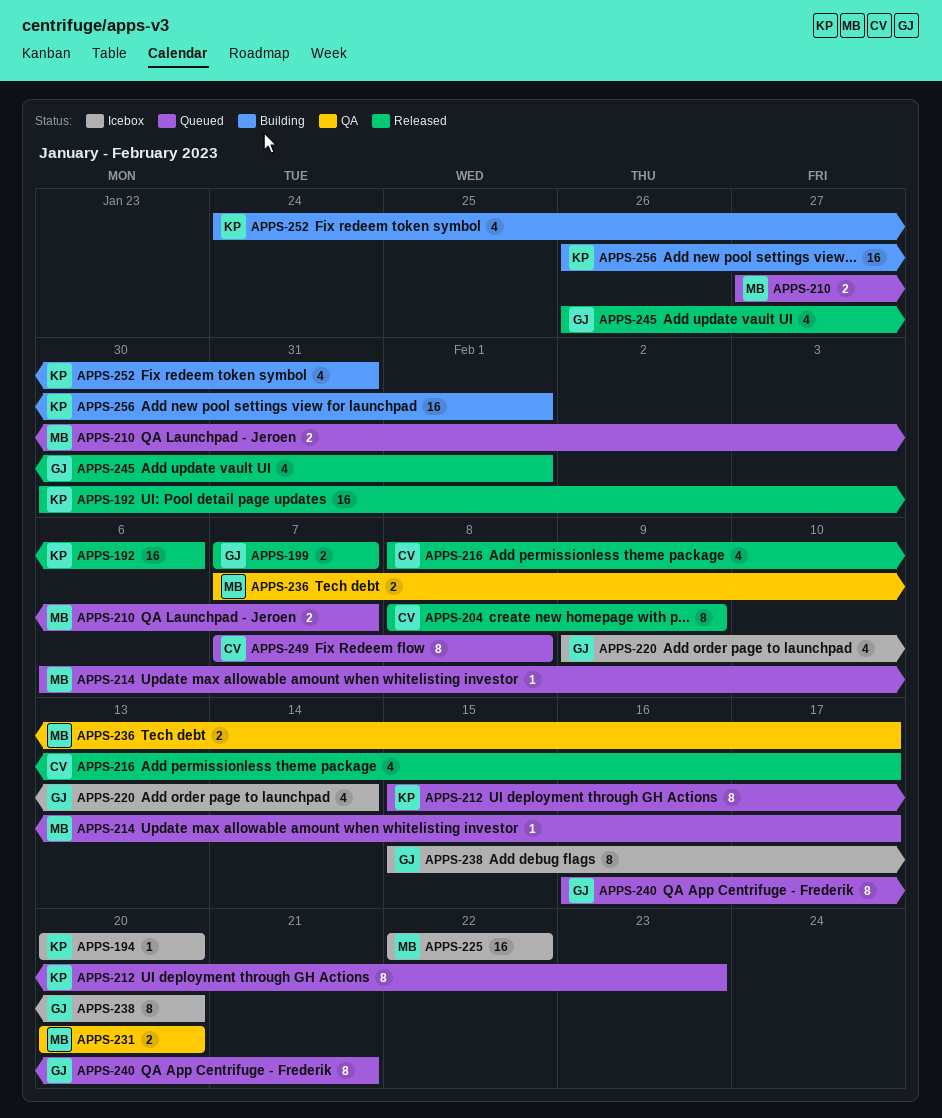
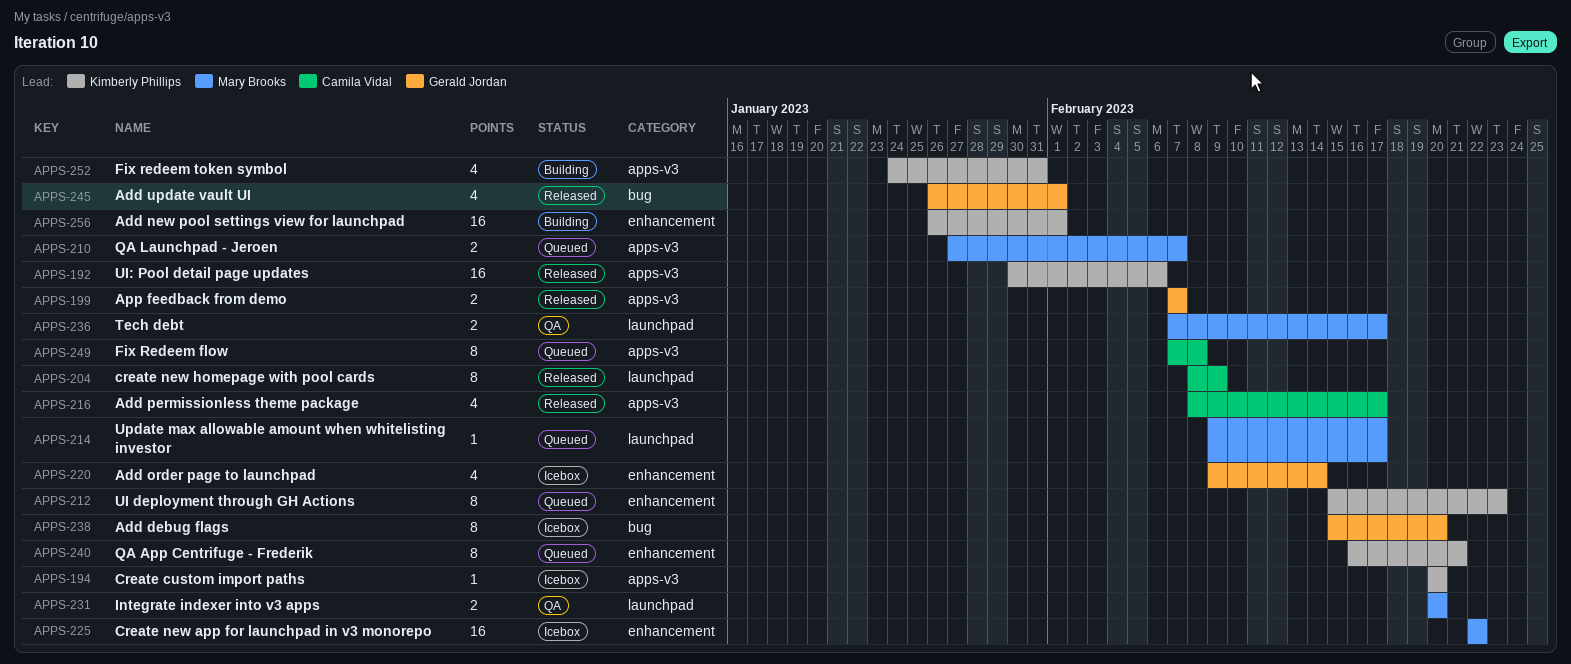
APPS-214, start: Feb 6 -> Feb 9
APPS-240, owner: Gerald Jordan -> Kimberly Phillips

